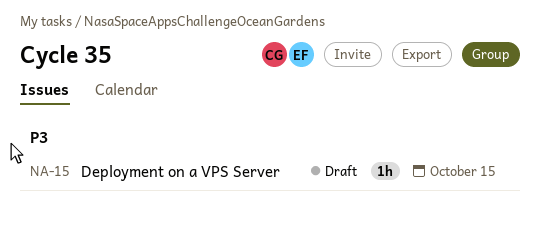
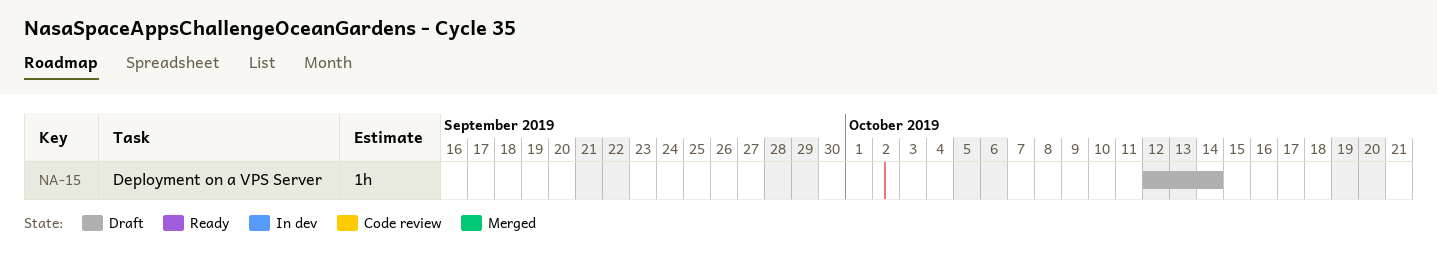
NA-15, due: Oct 15 -> Oct 14

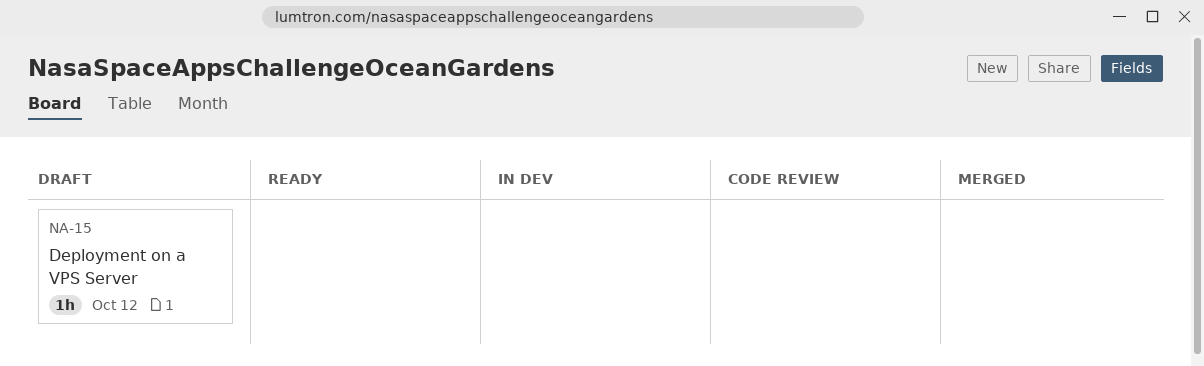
NA-15, due: Oct 14 -> Oct 12

